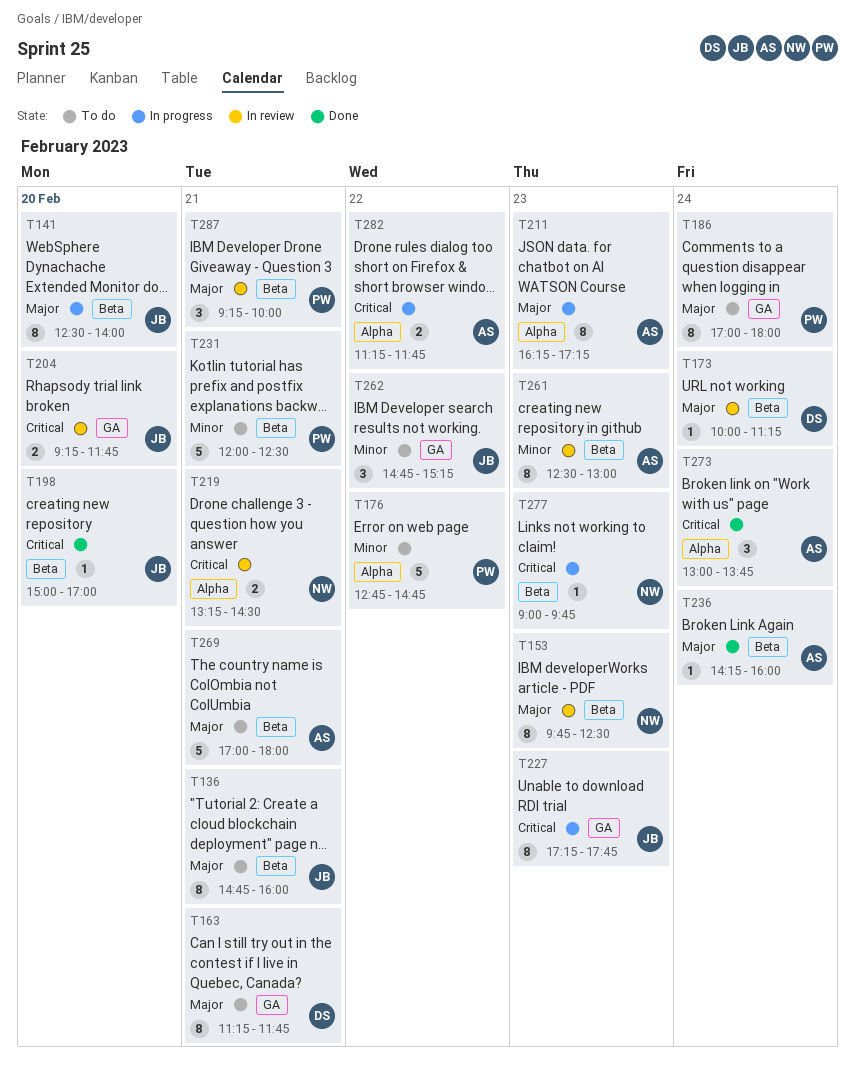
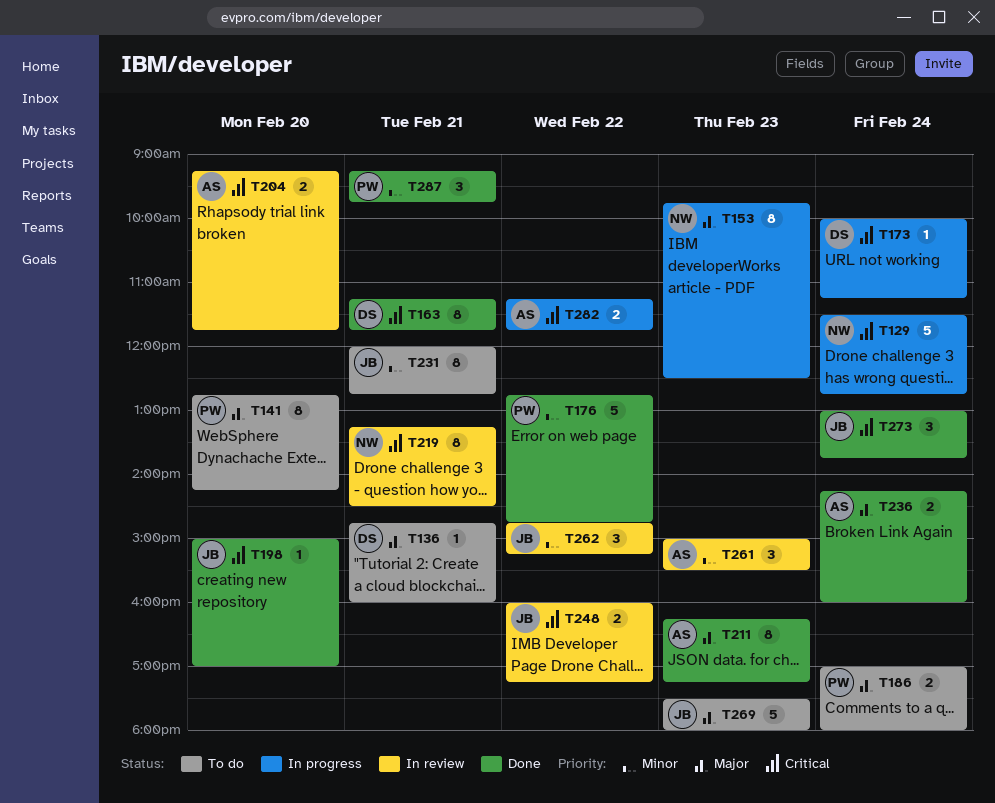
T129: none -> present
T136, owner: JB -> DS
T136, estimate: 8 -> 1
T141, status: In progress -> To do
T141, owner: JB -> PW
T141, begins: 12:30 -> 12:45
T141, ends: 14:00 -> 14:15
T153, status: In review -> In progress
T163, status: To do -> Done
T163, priority: Major -> Critical
T173, status: In review -> In progress
T173, priority: Major -> Critical
T176, status: To do -> Done
T186, estimate: 8 -> 2
T204, owner: JB -> AS
T211, status: In progress -> Done
T219, estimate: 2 -> 8
T227: present -> none
T231, owner: PW -> JB
T231, estimate: 5 -> 8
T231, ends: 12:30 -> 12:45
T236, estimate: 1 -> 2
T248: none -> present
T261, estimate: 8 -> 3
T261, begins: 12:30 -> 15:00
T261, ends: 13:00 -> 15:30
T262, status: To do -> In review
T269, owner: AS -> JB
T269, day: Feb 21 -> Feb 23
T269, begins: 17:00 -> 17:30
T273, owner: AS -> JB
T277: present -> none
T287, status: In review -> Done
T287, priority: Major -> Minor
T287, ends: 10:00 -> 09:45

